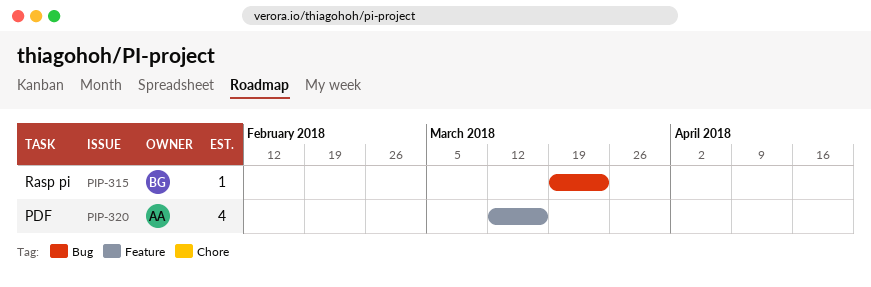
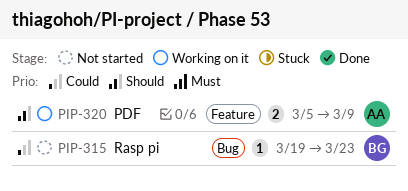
PIP-320, estimate: 4 -> 2
PIP-320, start: Mar 12 -> Mar 5
PIP-320, due: Mar 16 -> Mar 9

